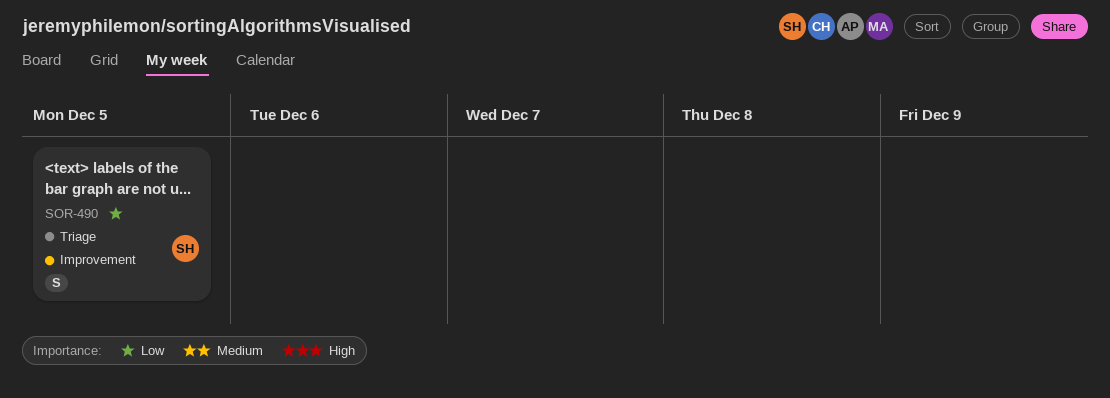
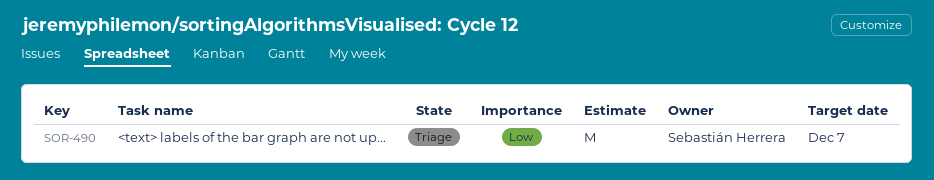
SOR-490, estimate: S -> M
SOR-490, due: Dec 5 -> Dec 7

